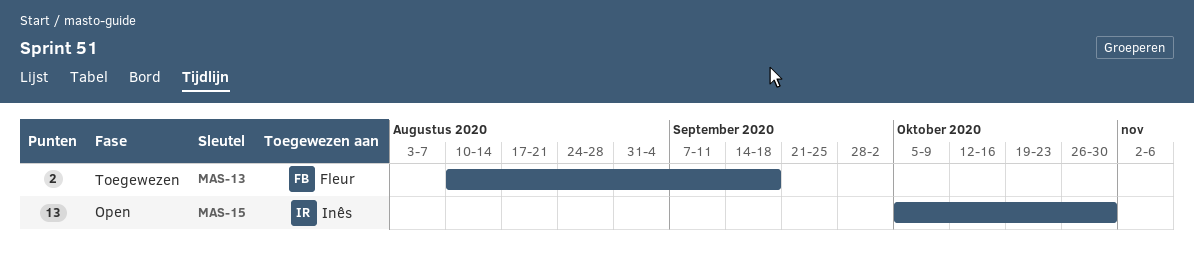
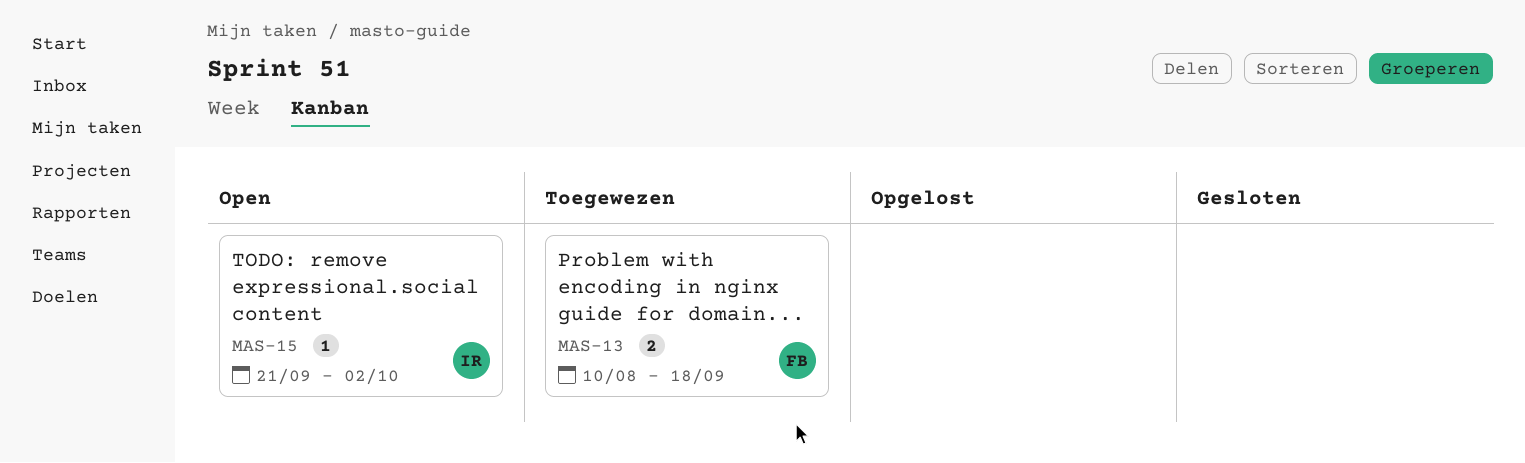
MAS-15, estimate: 13 -> 1
MAS-15, start: Oct 5 -> Sep 21
MAS-15, due: Oct 30 -> Oct 2

